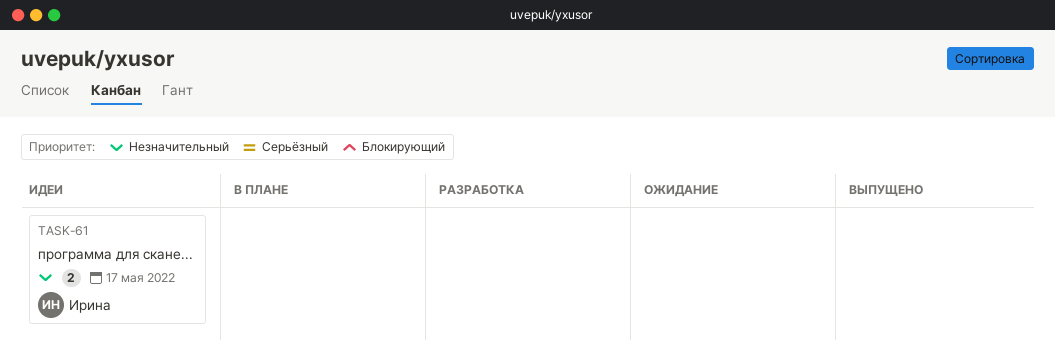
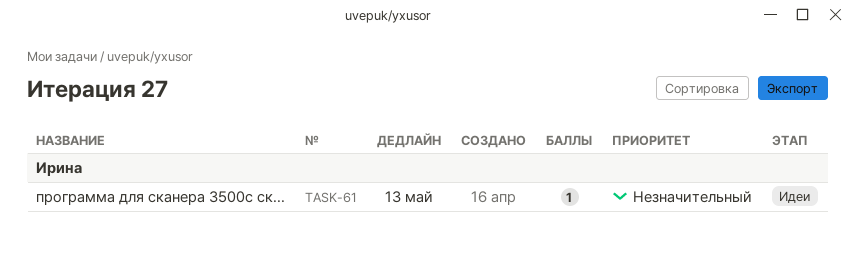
TASK-61, estimate: 2 -> 1
TASK-61, due: May 17 -> May 13

